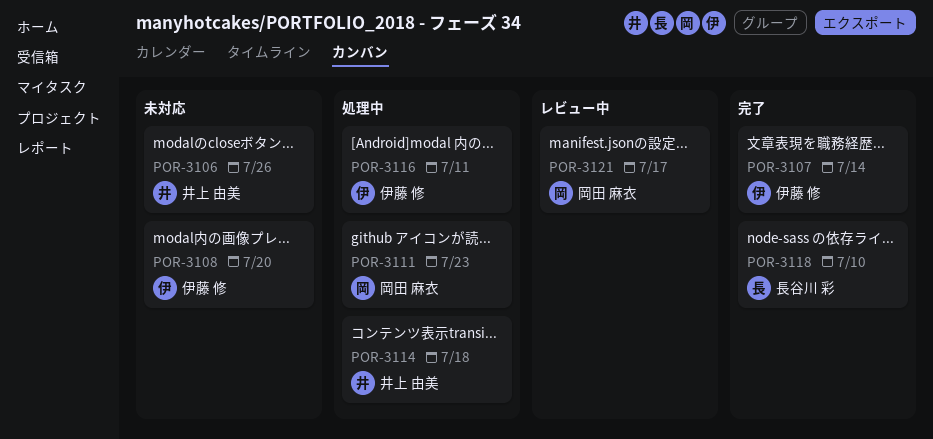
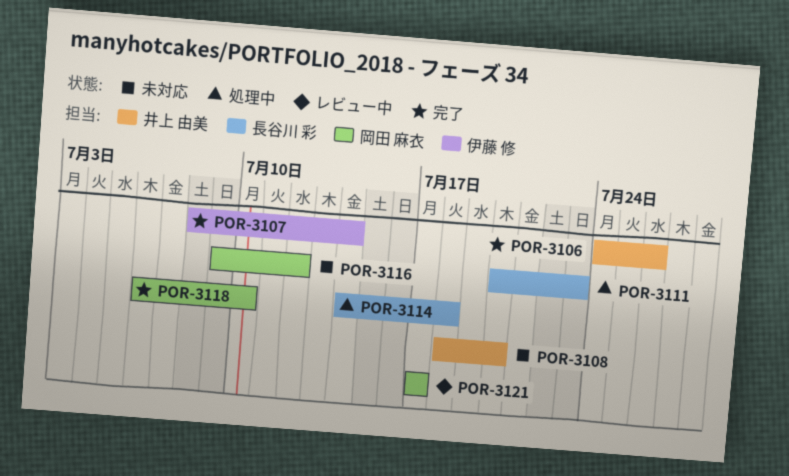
POR-3106, status: 未対応 -> 完了
POR-3108, owner: 伊藤 修 -> 井上 由美
POR-3111, owner: 岡田 麻衣 -> 長谷川 彩
POR-3114, owner: 井上 由美 -> 長谷川 彩
POR-3116, status: 処理中 -> 未対応
POR-3116, owner: 伊藤 修 -> 岡田 麻衣
POR-3116, due: Jul 11 -> Jul 12
POR-3118, owner: 長谷川 彩 -> 岡田 麻衣

